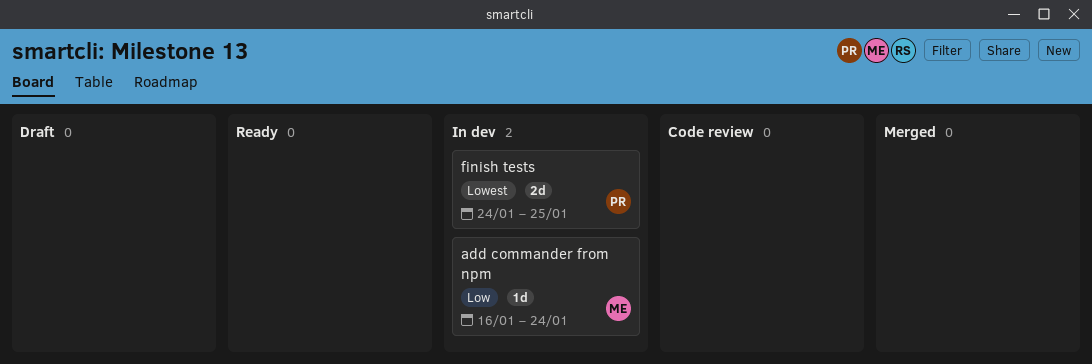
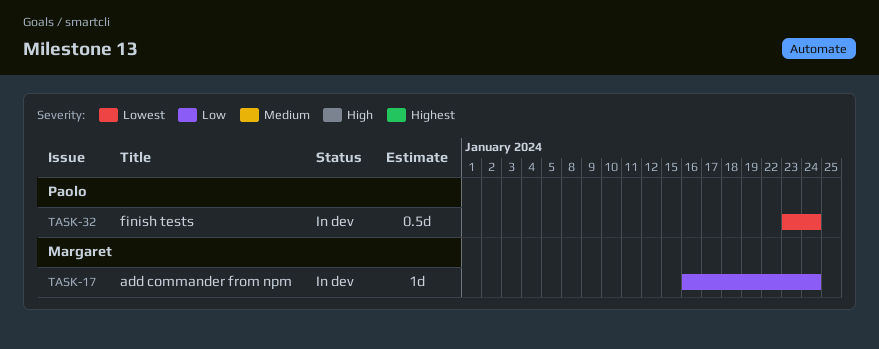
finish tests, estimate: 2d -> 0.5d
finish tests, start: Jan 24 -> Jan 23
finish tests, due: Jan 25 -> Jan 24

